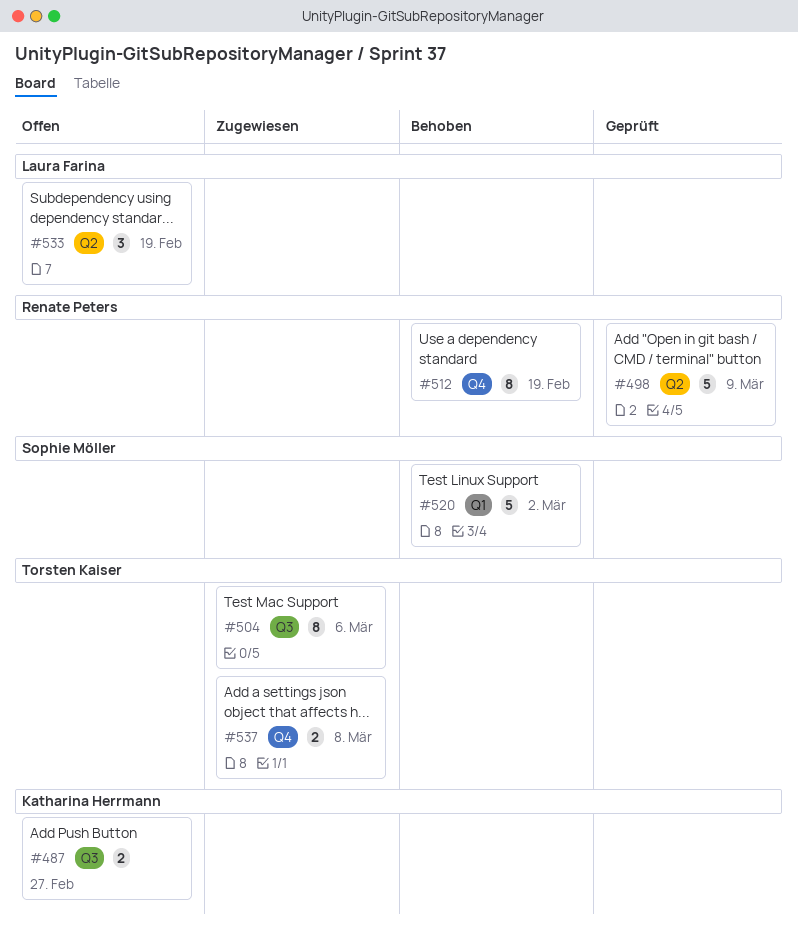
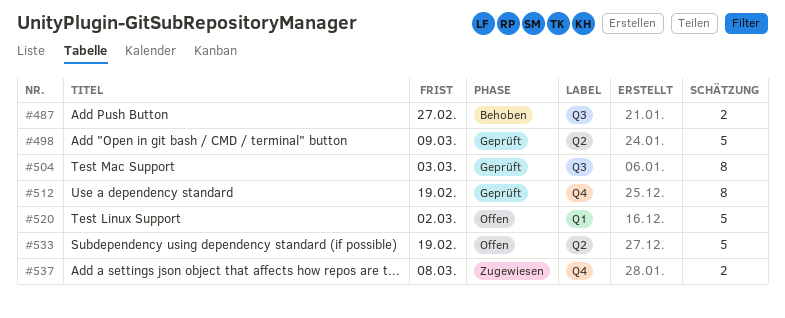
#487, status: Offen -> Behoben
#504, status: Zugewiesen -> Geprüft
#504, due: Mar 6 -> Mar 3
#512, status: Behoben -> Geprüft
#520, status: Behoben -> Offen
#533, estimate: 3 -> 5

